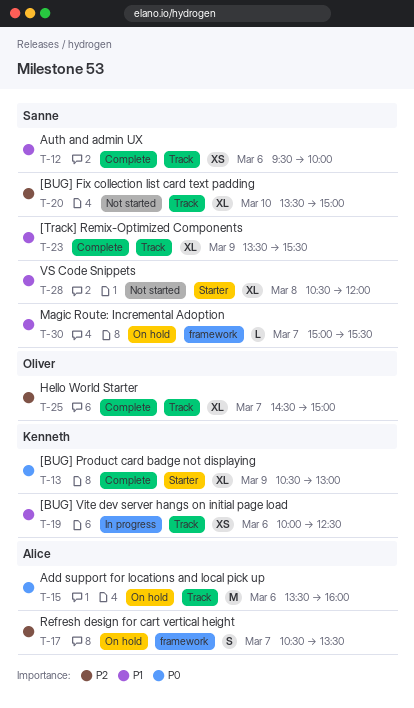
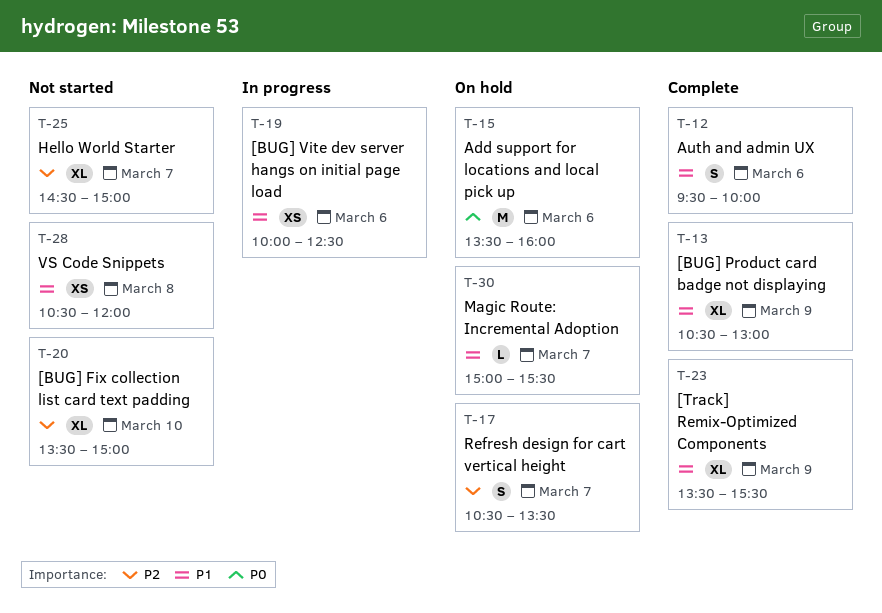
T-12, estimate: XS -> S
T-13, priority: P0 -> P1
T-25, status: Complete -> Not started
T-28, estimate: XL -> XS

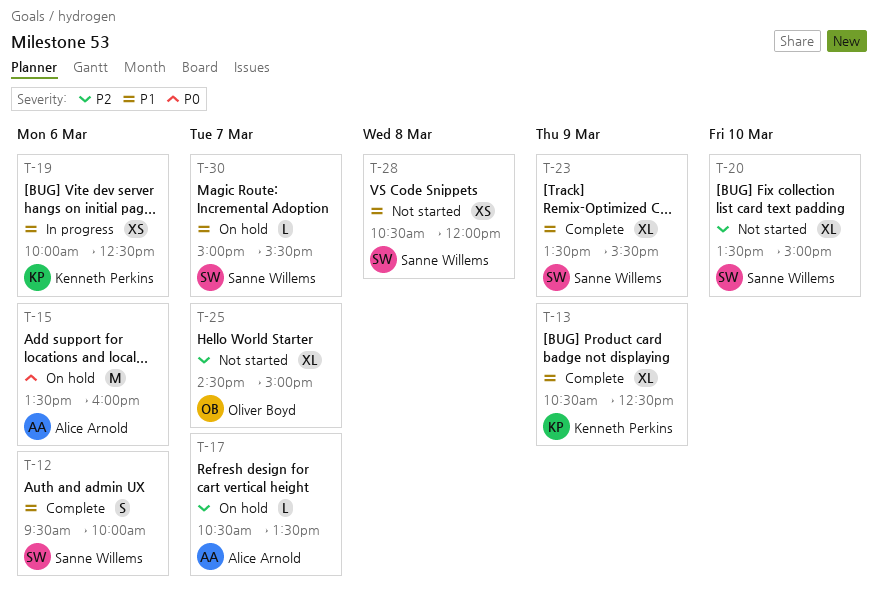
T-13, ends: 13:00 -> 12:30
T-17, estimate: S -> L

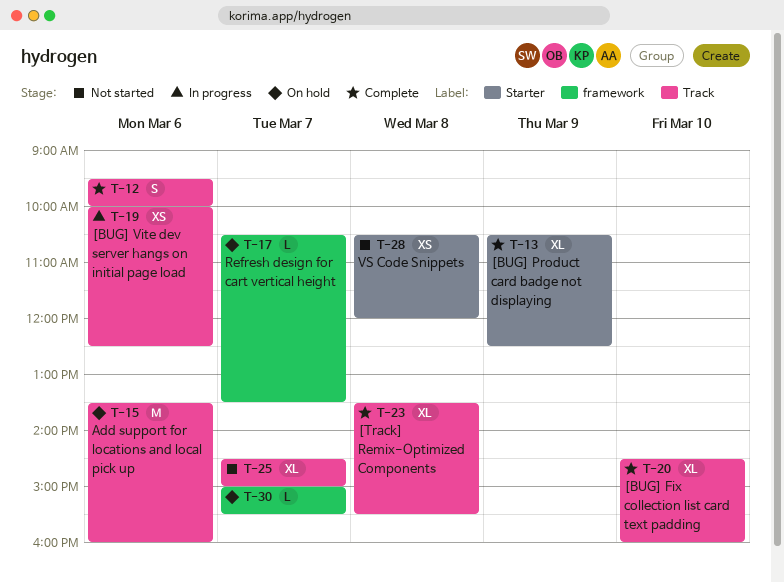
T-20, status: Not started -> Complete
T-20, begins: 13:30 -> 14:30
T-20, ends: 15:00 -> 16:00
T-23, day: Mar 9 -> Mar 8

